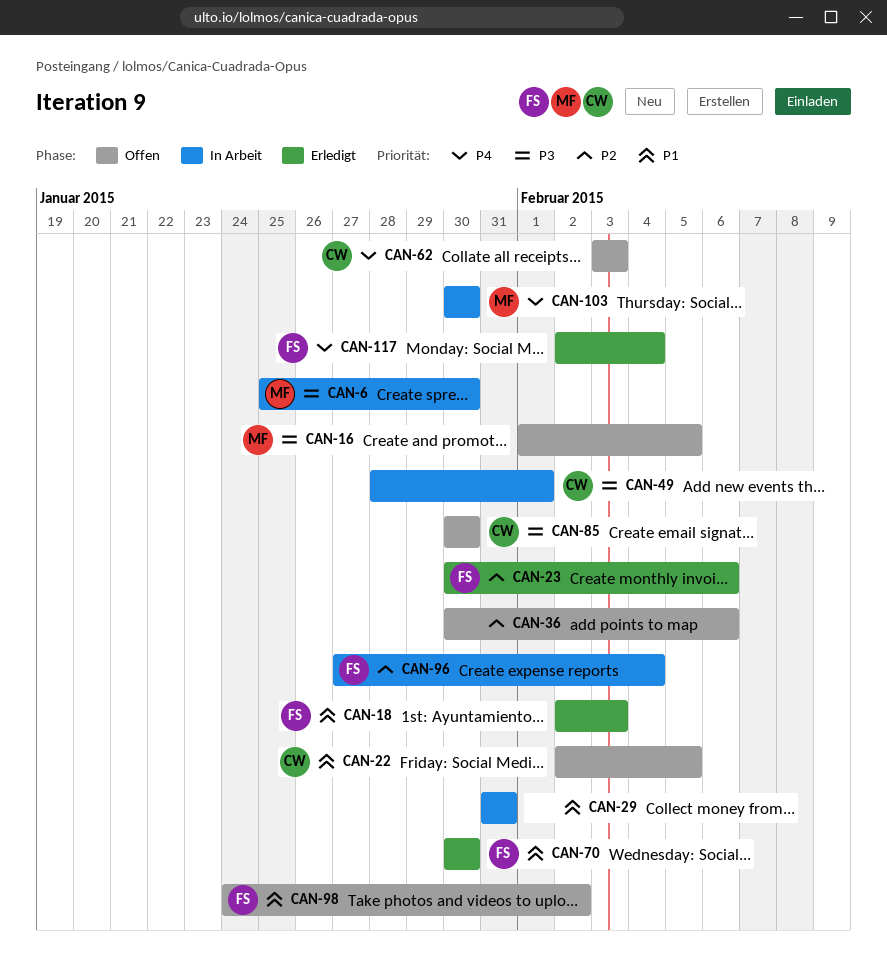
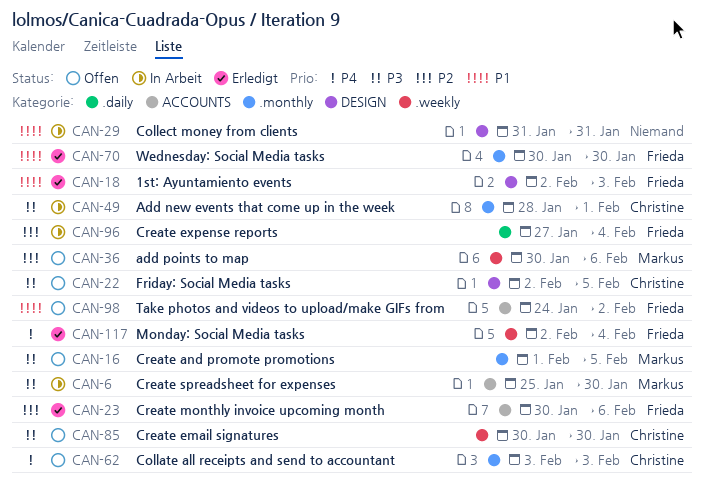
CAN-22, priority: P1 -> P3
CAN-36, owner: none -> Markus
CAN-103: present -> none

